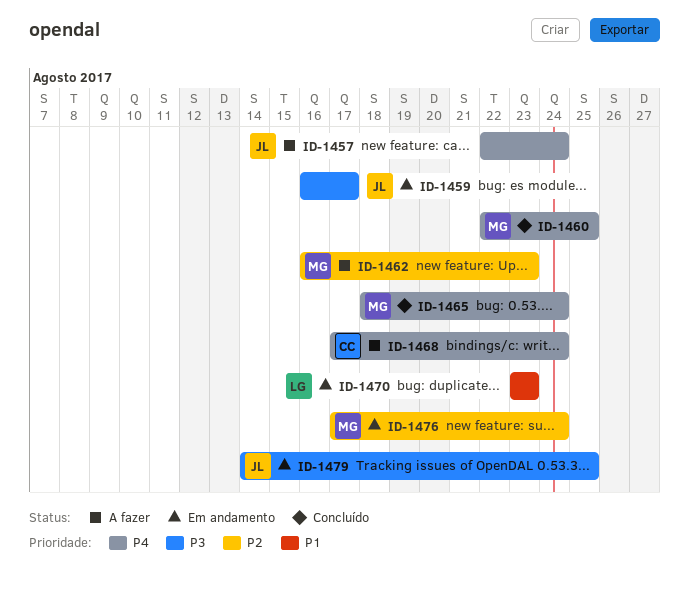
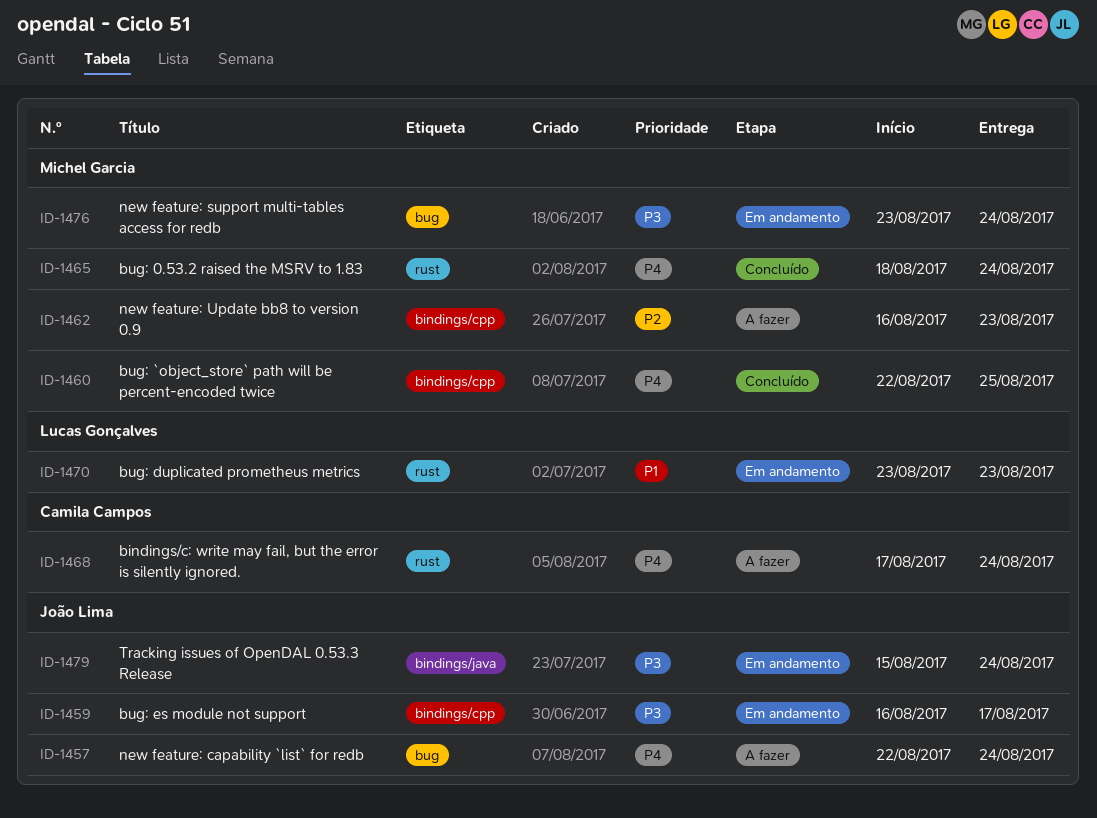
ID-1476, priority: P2 -> P3
ID-1476, start: Aug 17 -> Aug 23
ID-1479, start: Aug 14 -> Aug 15
ID-1479, due: Aug 25 -> Aug 24

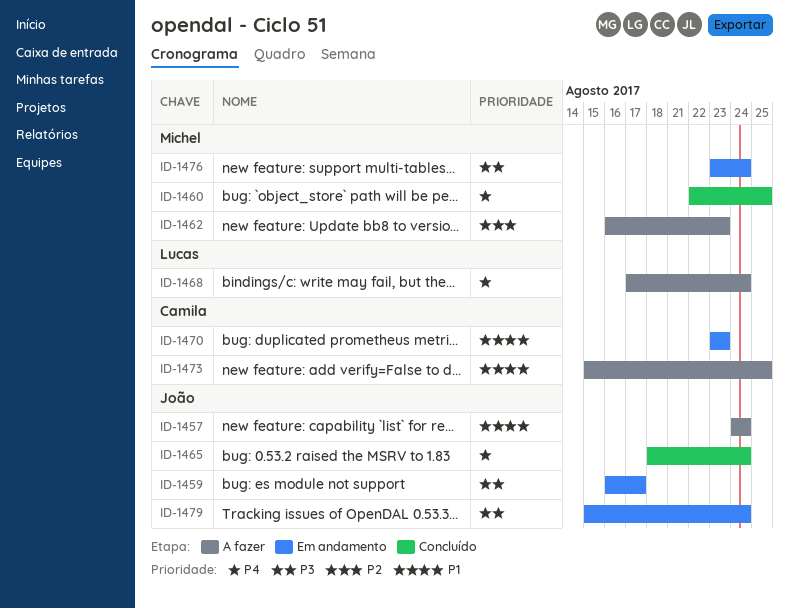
ID-1457, priority: P4 -> P1
ID-1457, start: Aug 22 -> Aug 24
ID-1465, owner: Michel Garcia -> João Lima
ID-1468, owner: Camila Campos -> Lucas Gonçalves
ID-1470, owner: Lucas Gonçalves -> Camila Campos
ID-1473: none -> present

